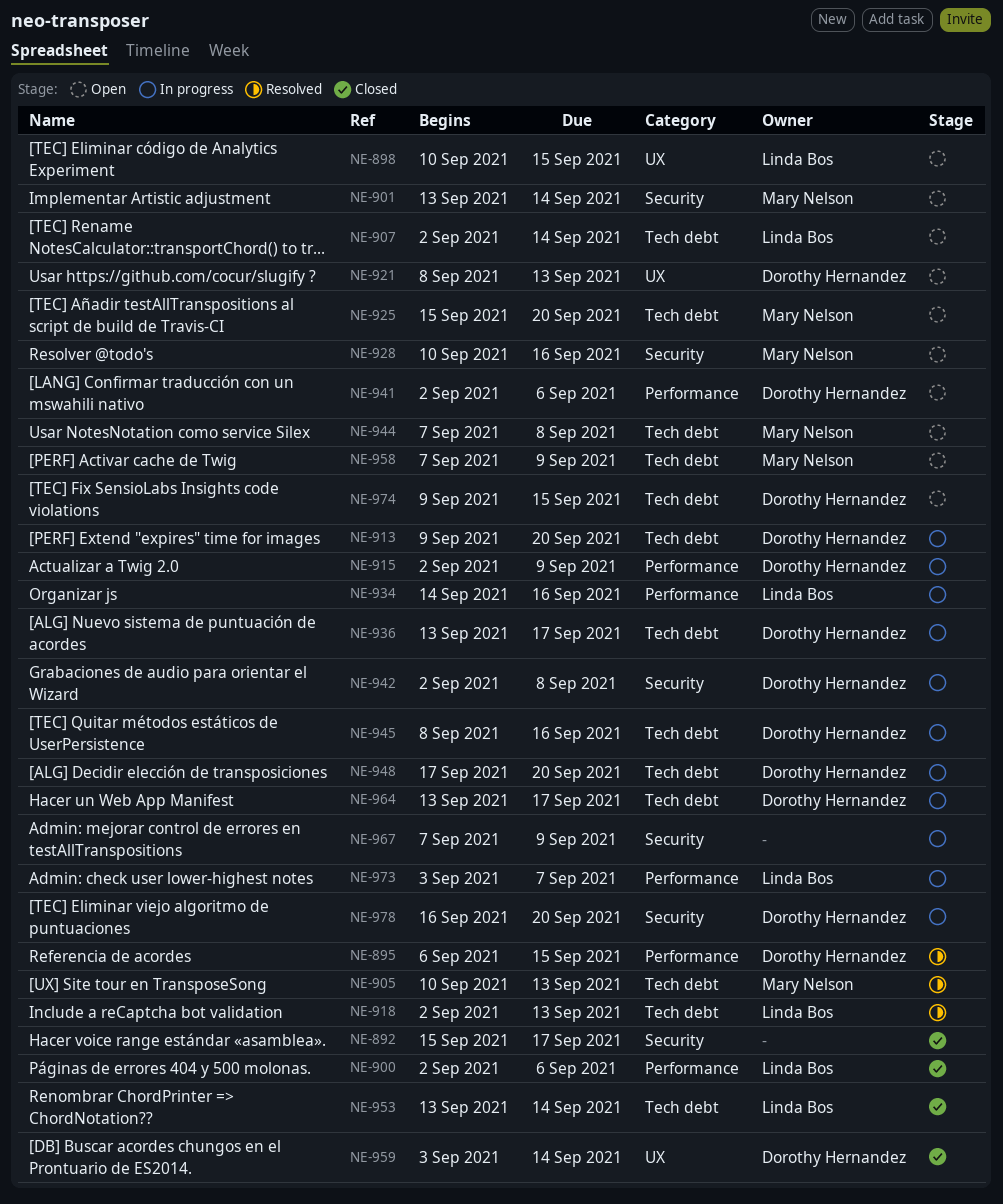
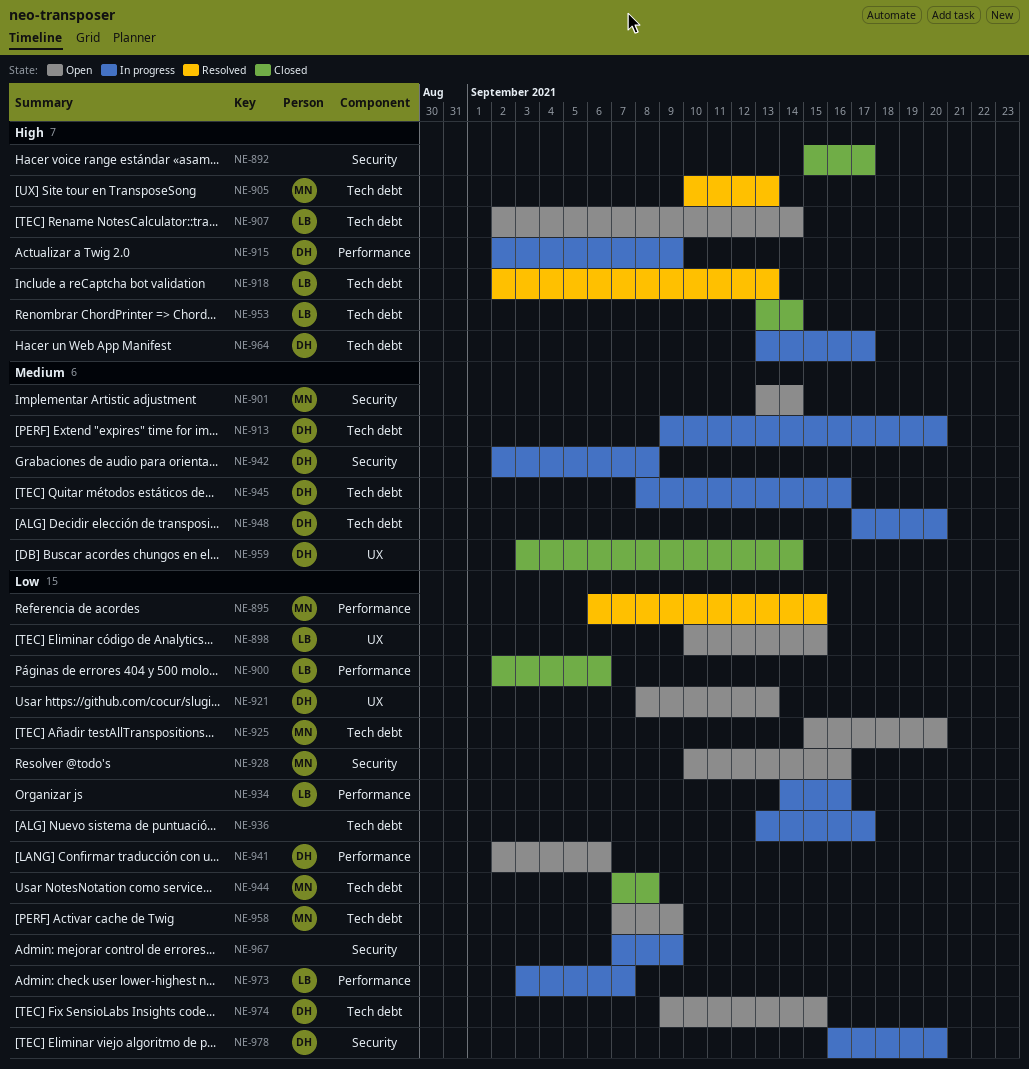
NE-895, owner: Dorothy Hernandez -> Mary Nelson
NE-936, owner: Dorothy Hernandez -> none
NE-944, status: Open -> Closed

